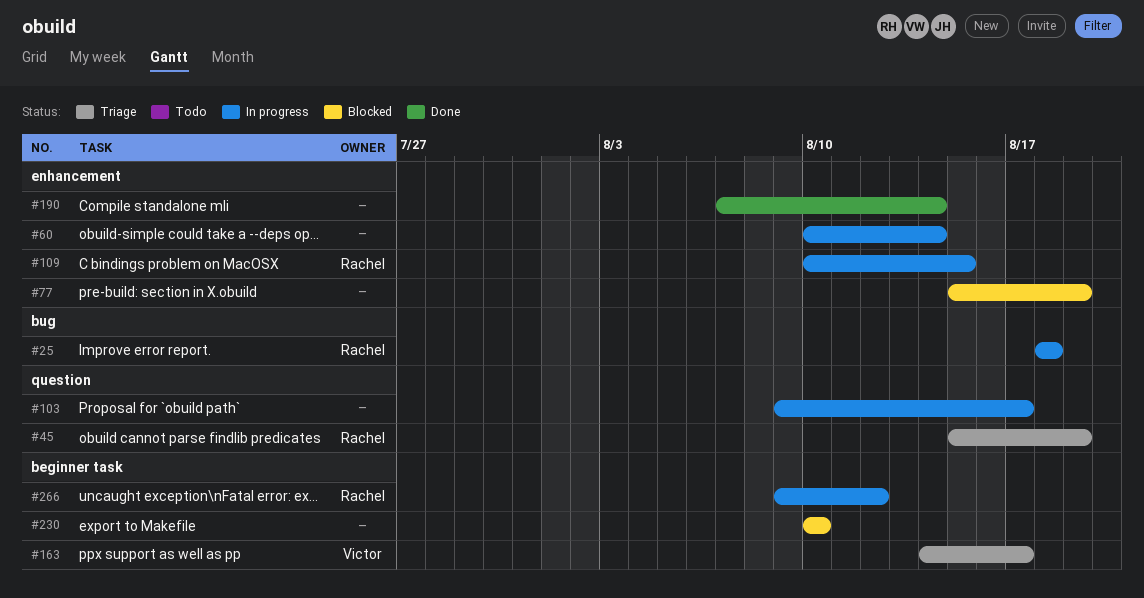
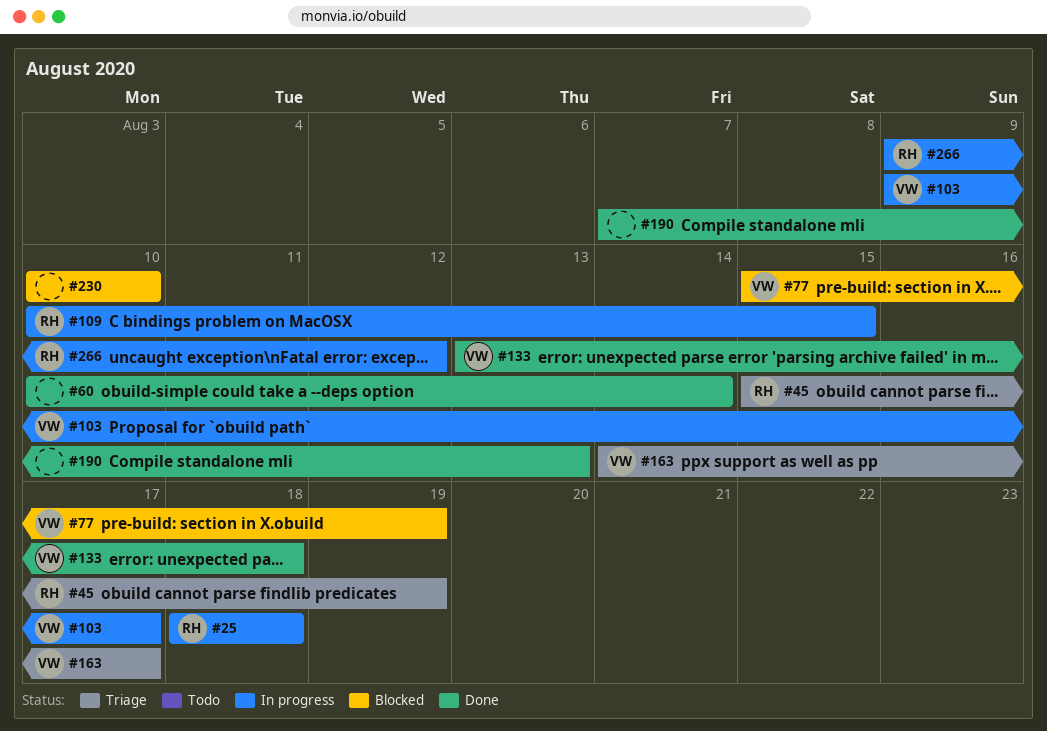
#60, status: In progress -> Done
#77, owner: none -> Victor
#103, owner: none -> Victor
#133: none -> present
#190, due: Aug 14 -> Aug 13

